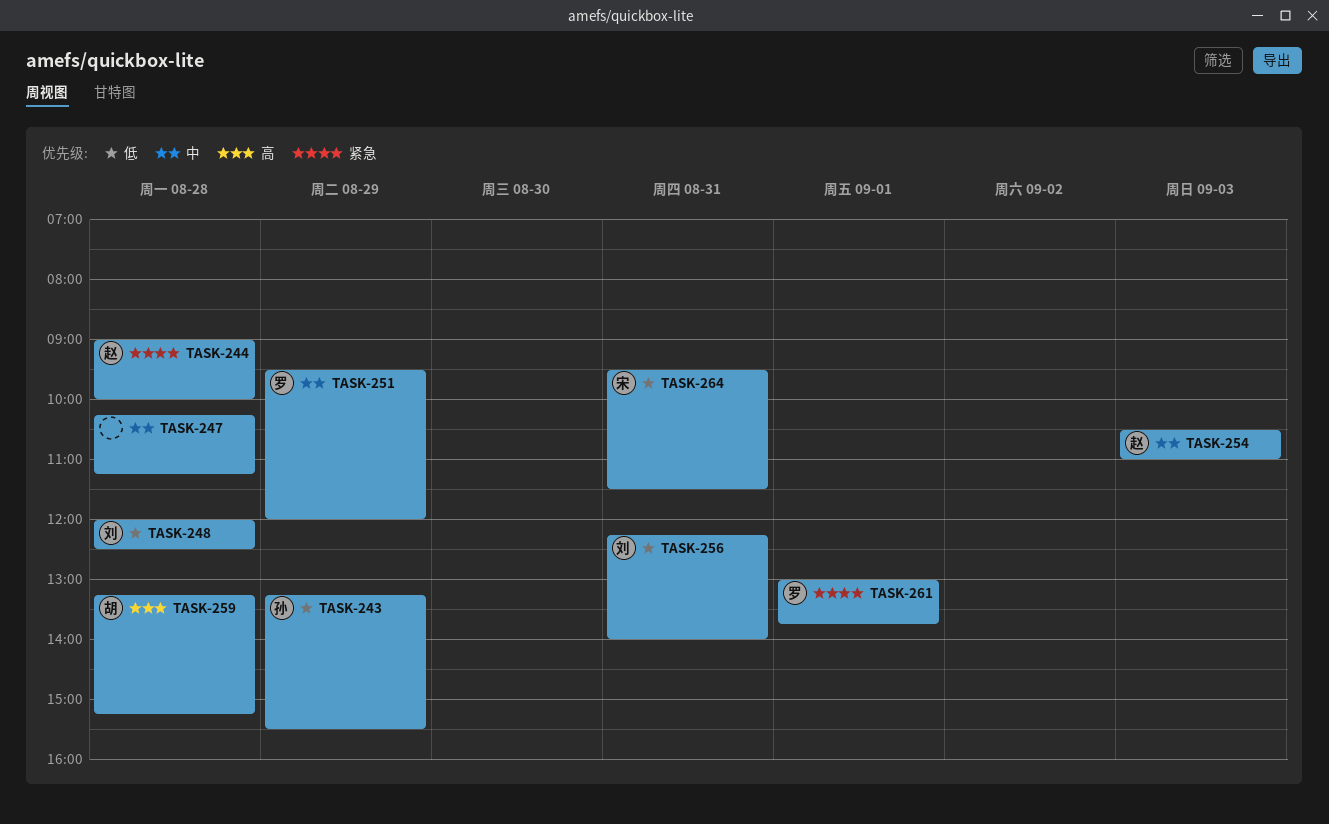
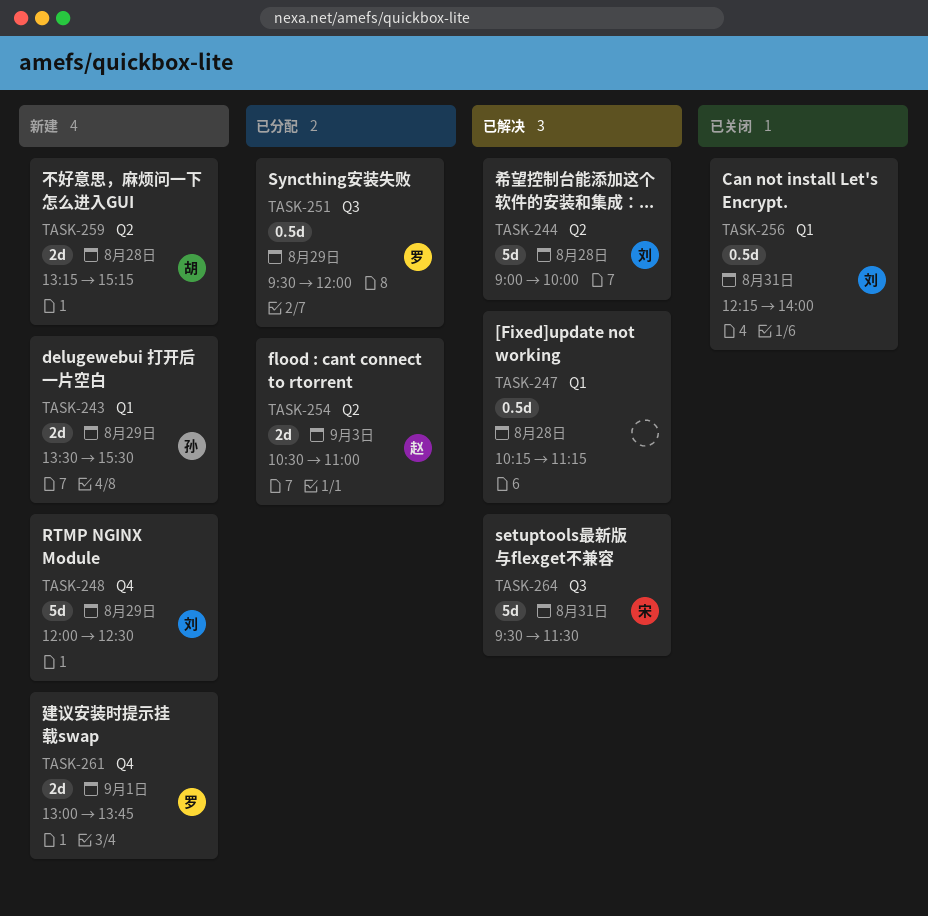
TASK-243, begins: 13:15 -> 13:30
TASK-244, owner: 赵 -> 刘
TASK-248, day: Aug 28 -> Aug 29

